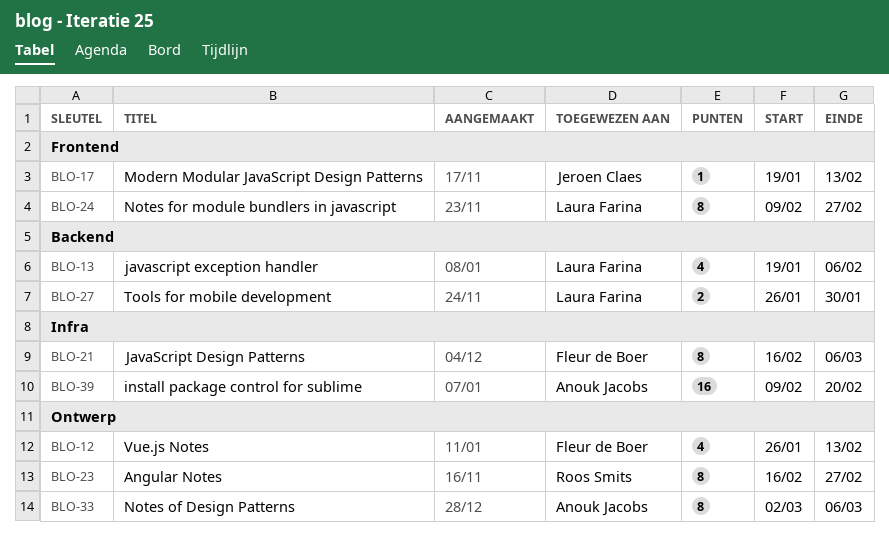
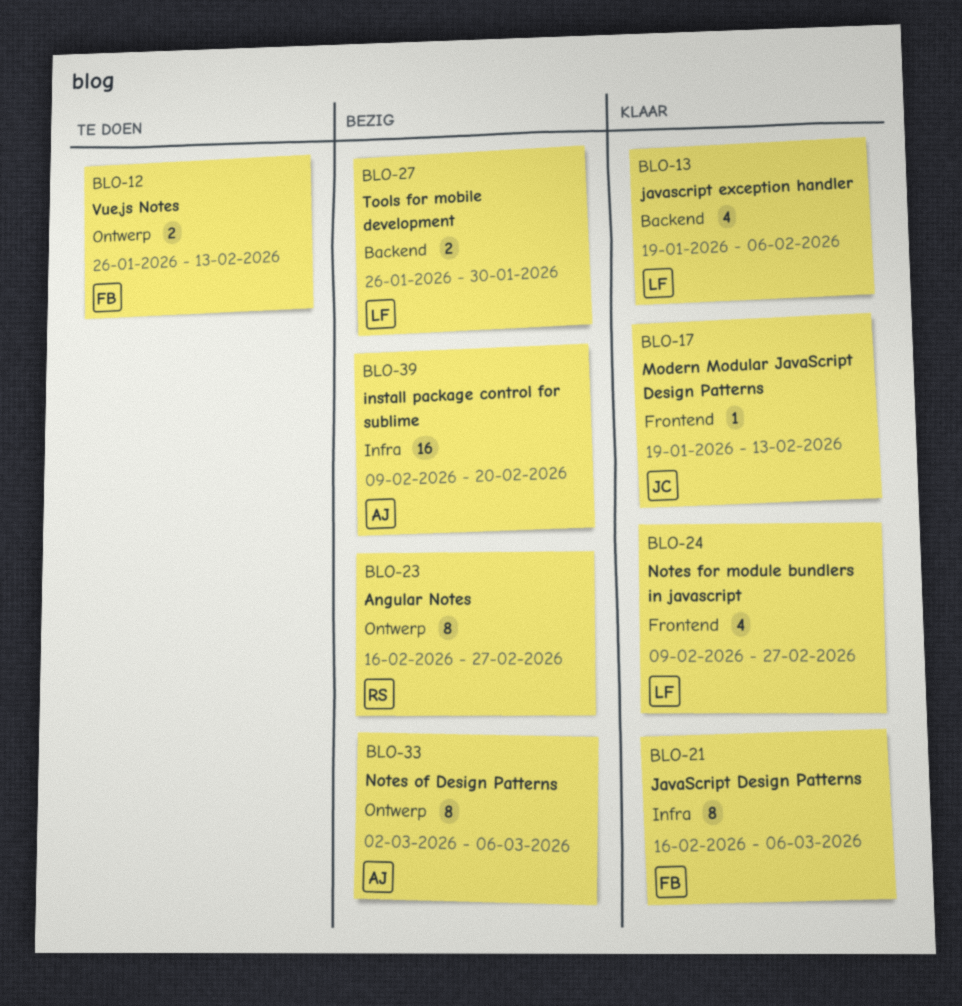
BLO-12, estimate: 4 -> 2
BLO-24, estimate: 8 -> 4

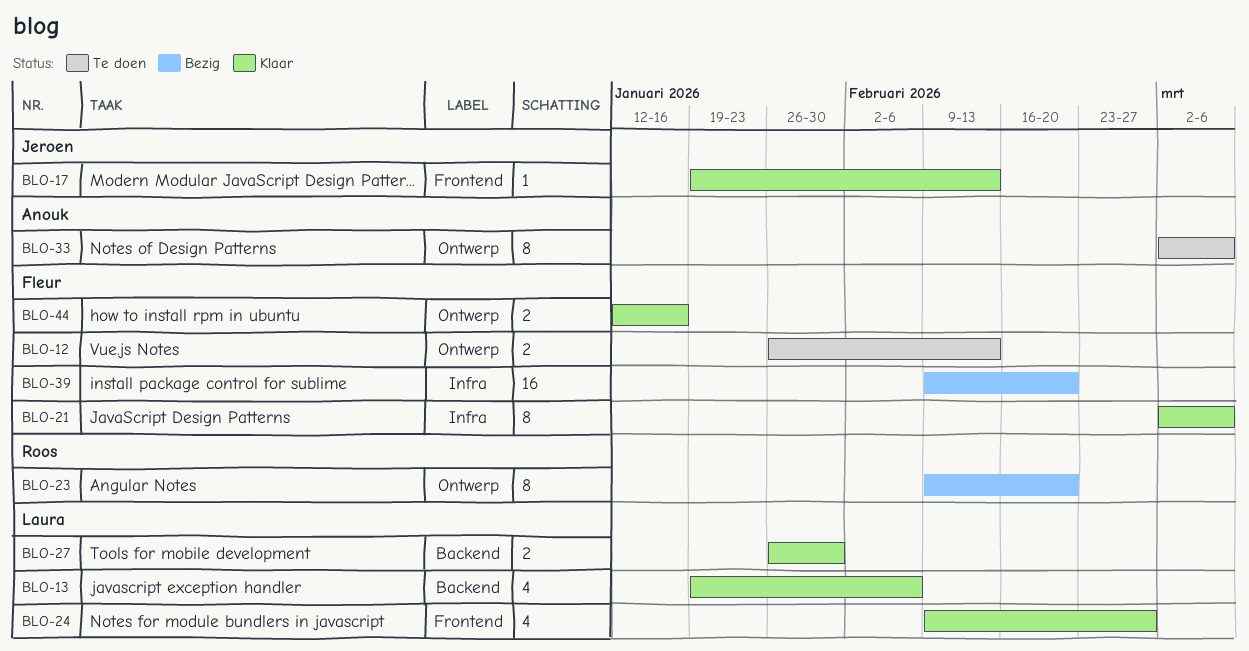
BLO-21, start: Feb 16 -> Mar 2
BLO-23, start: Feb 16 -> Feb 9
BLO-23, due: Feb 27 -> Feb 20
BLO-27, status: Bezig -> Klaar
BLO-33, status: Bezig -> Te doen
BLO-39, owner: Anouk -> Fleur
BLO-44: none -> present

